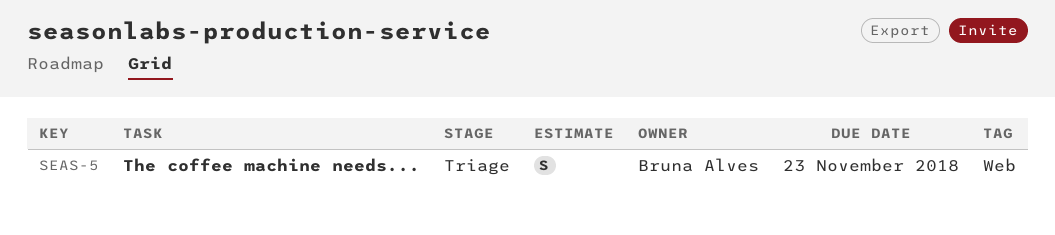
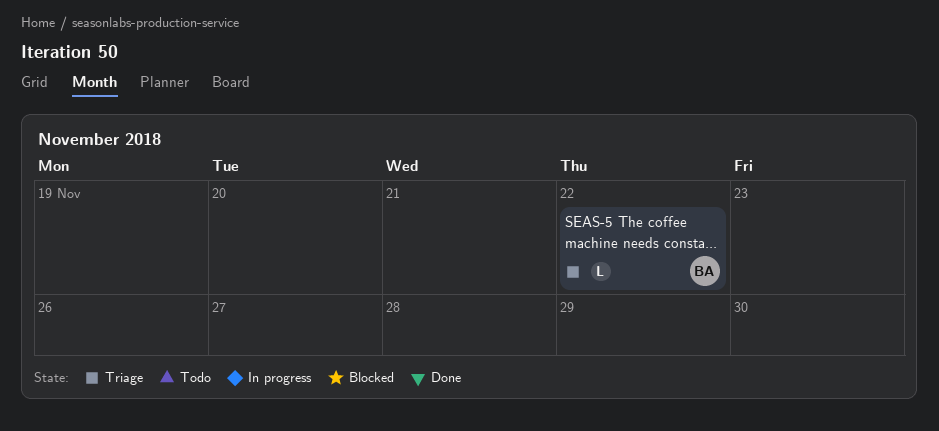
SEAS-5, estimate: S -> L
SEAS-5, due: Nov 23 -> Nov 22

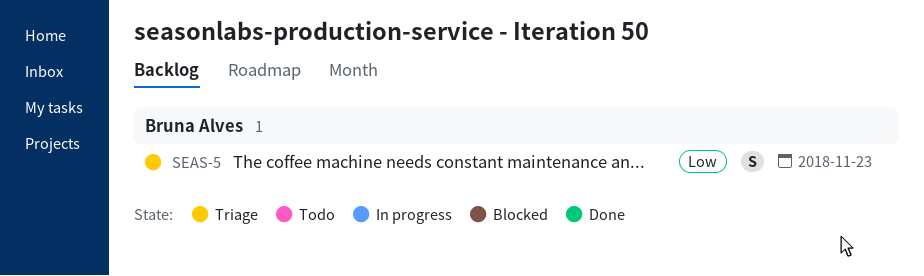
SEAS-5, estimate: L -> S
SEAS-5, due: Nov 22 -> Nov 23

